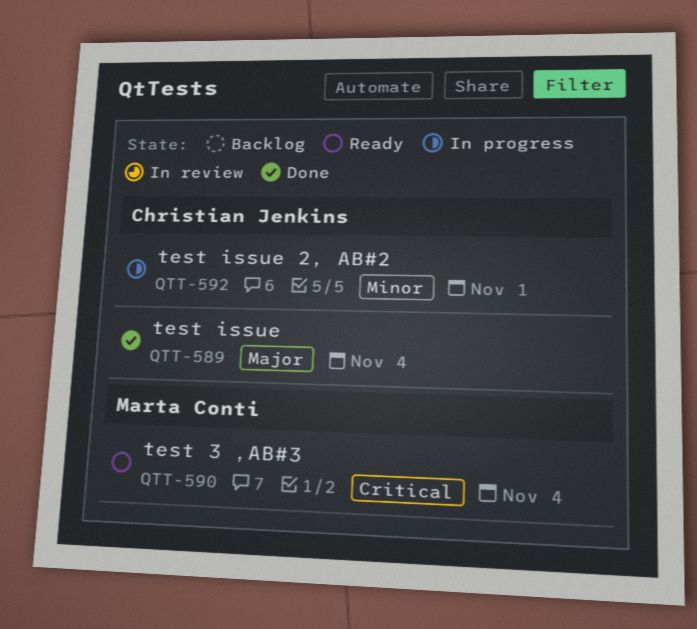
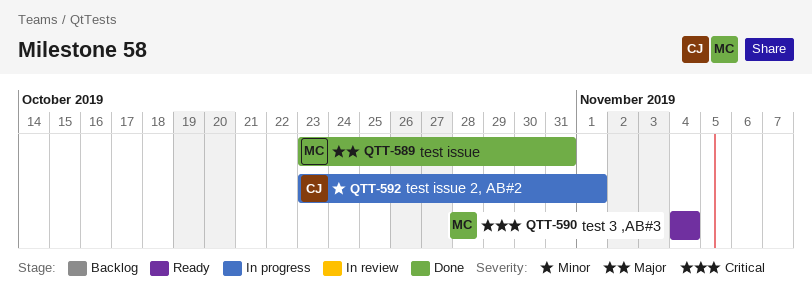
QTT-589, owner: Christian Jenkins -> Marta Conti
QTT-589, due: Nov 4 -> Oct 31

